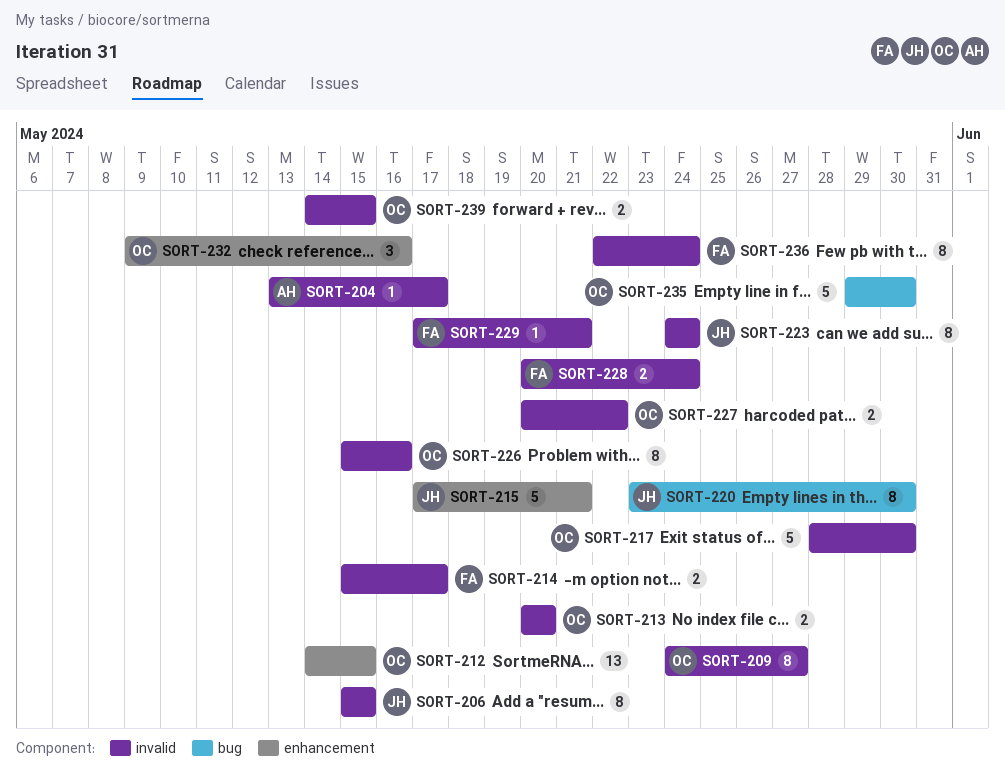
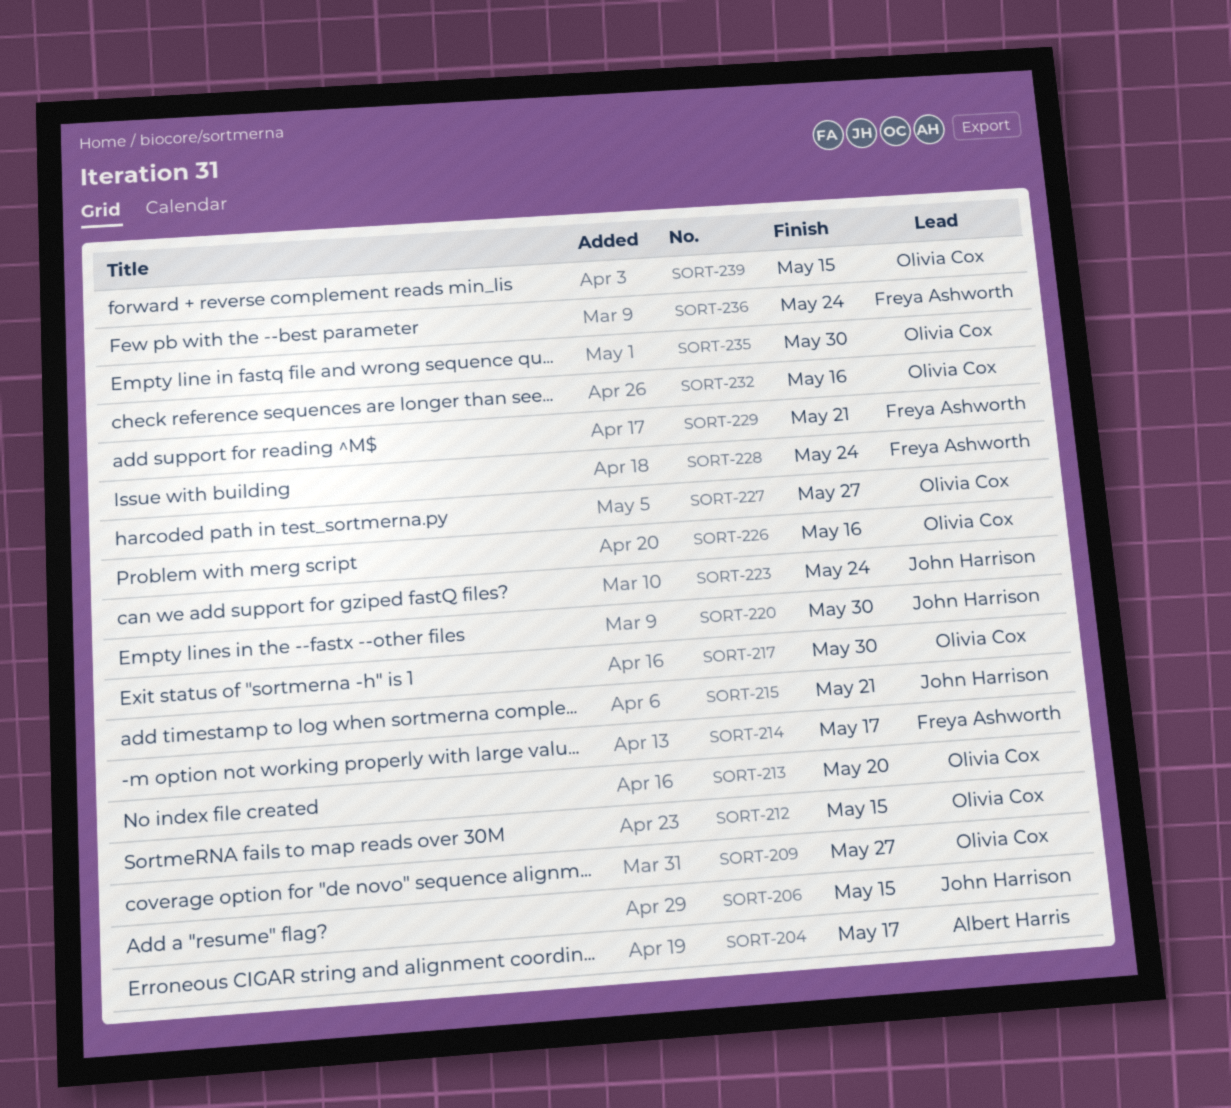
SORT-227, due: May 22 -> May 27

